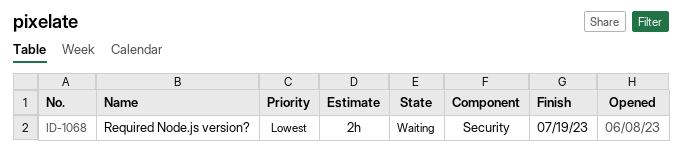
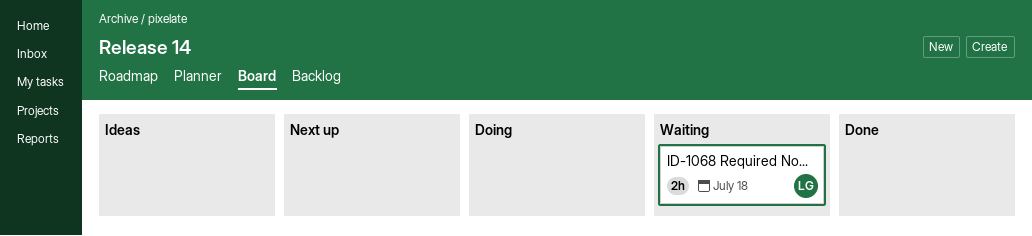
ID-1068, due: Jul 19 -> Jul 18

